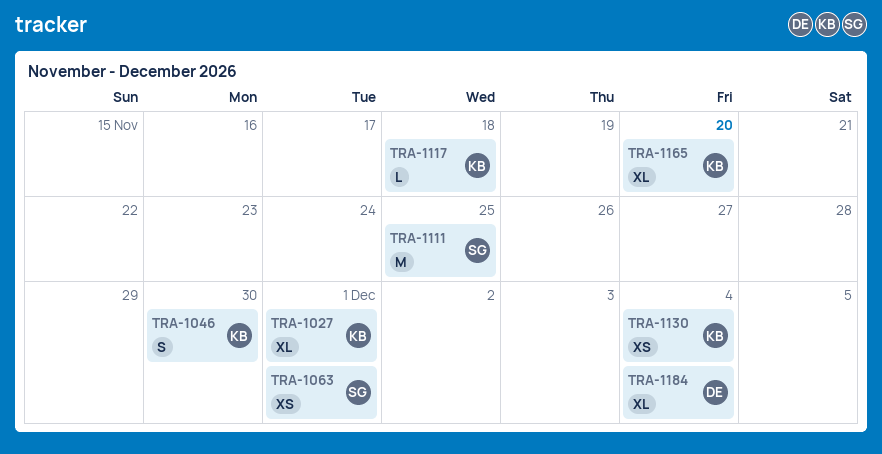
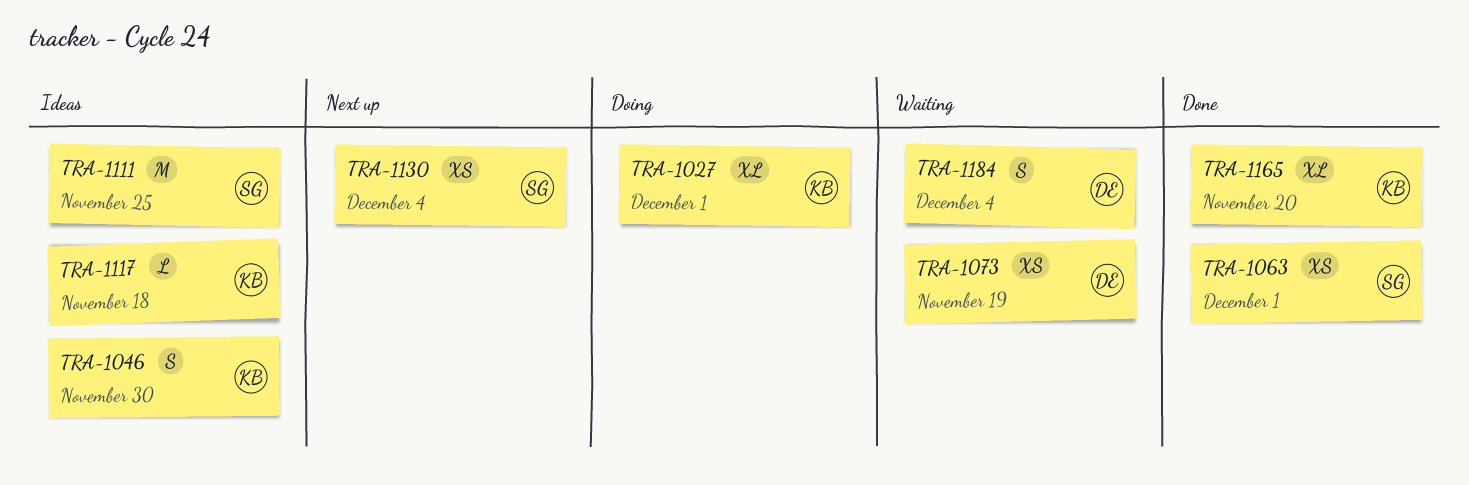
TRA-1073: none -> present
TRA-1130, owner: KB -> SG
TRA-1184, estimate: XL -> S

